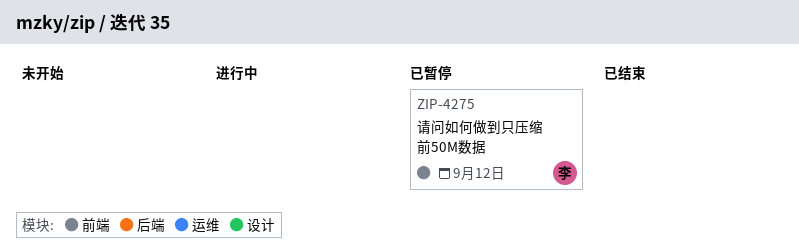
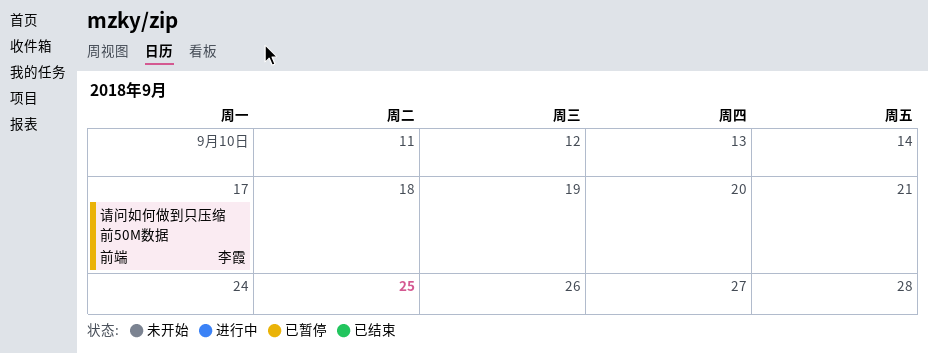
请问如何做到只压缩前50M数据, due: Sep 12 -> Sep 17

